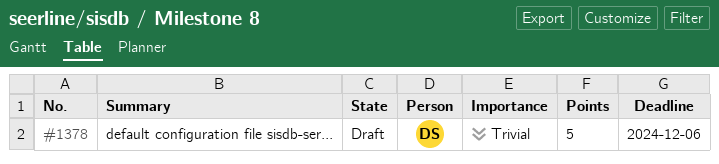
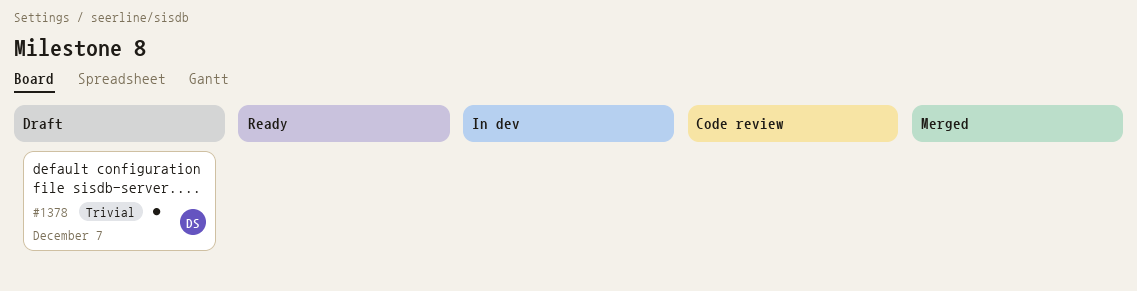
#1378, estimate: 5 -> 1
#1378, due: Dec 6 -> Dec 7

